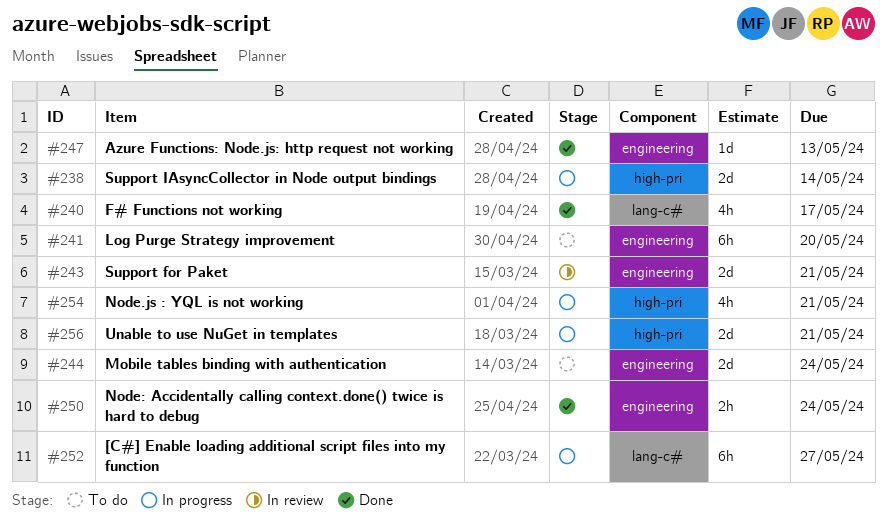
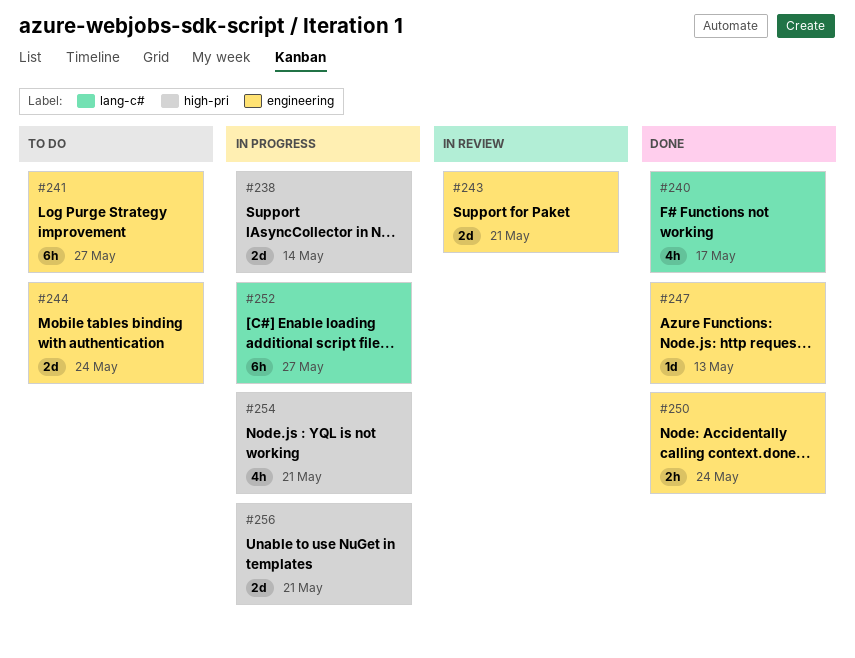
#241, due: May 20 -> May 27

